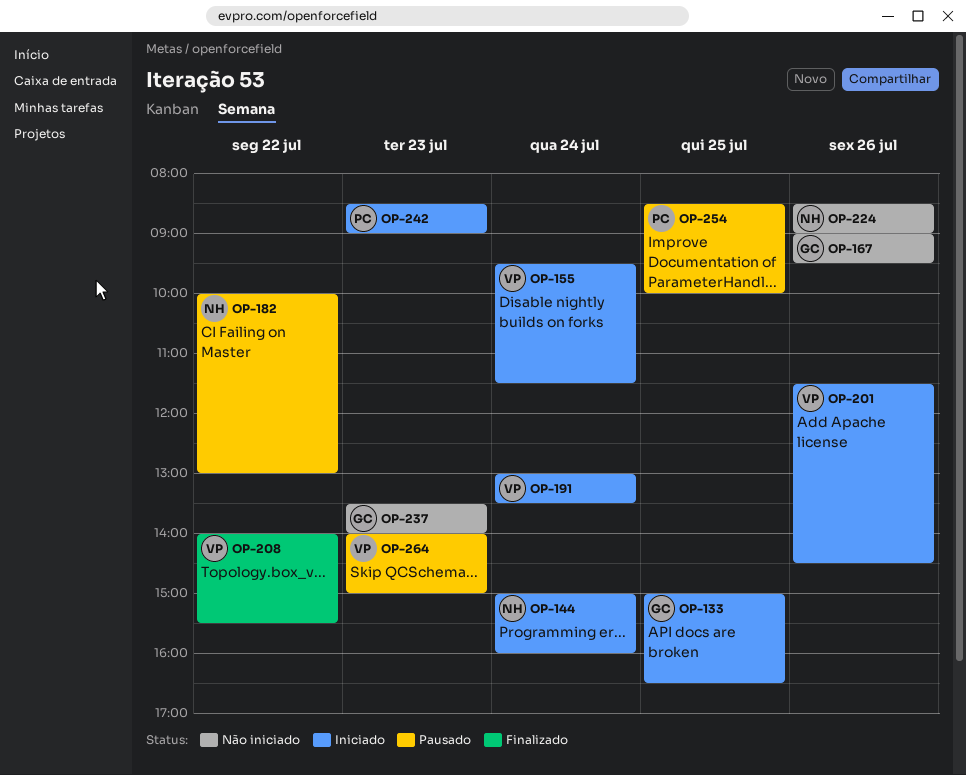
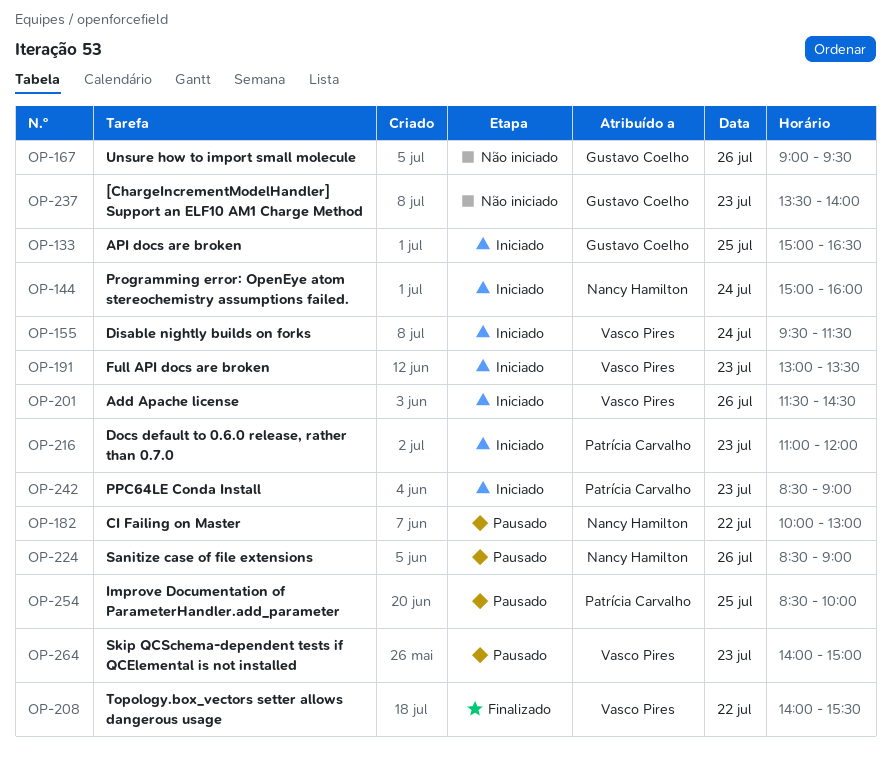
OP-191, day: Jul 24 -> Jul 23
OP-216: none -> present
OP-224, status: Não iniciado -> Pausado

